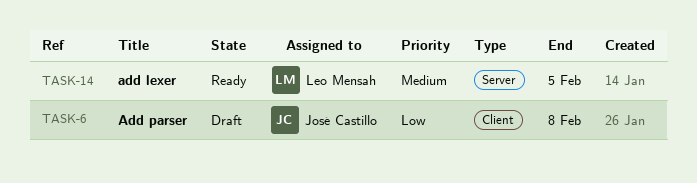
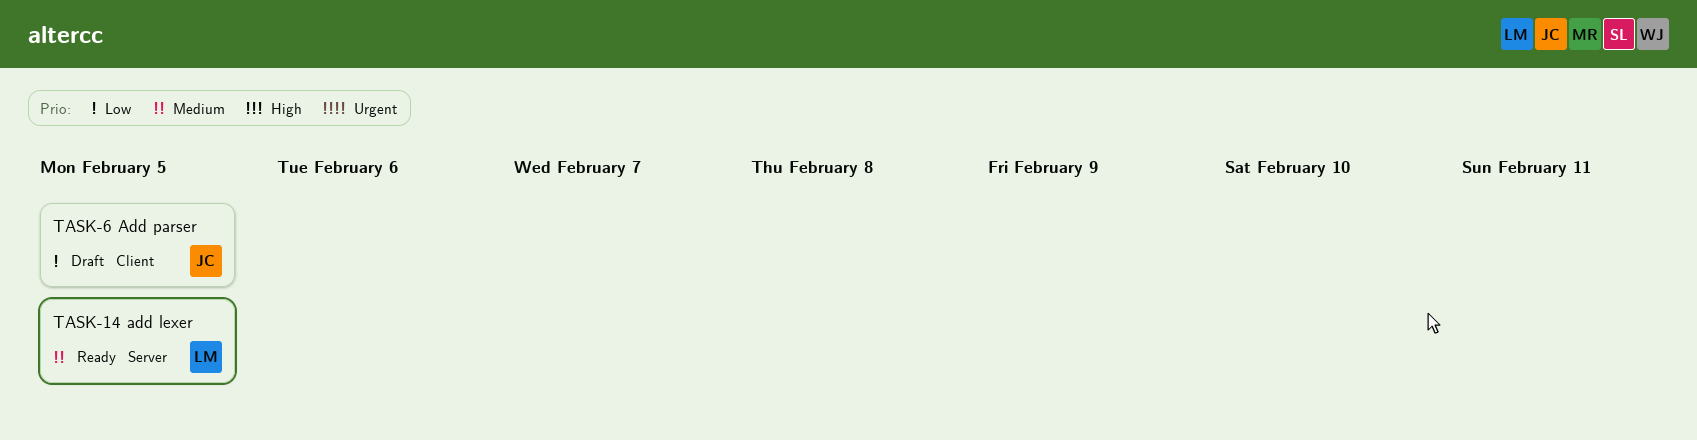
TASK-6, due: Feb 8 -> Feb 5

